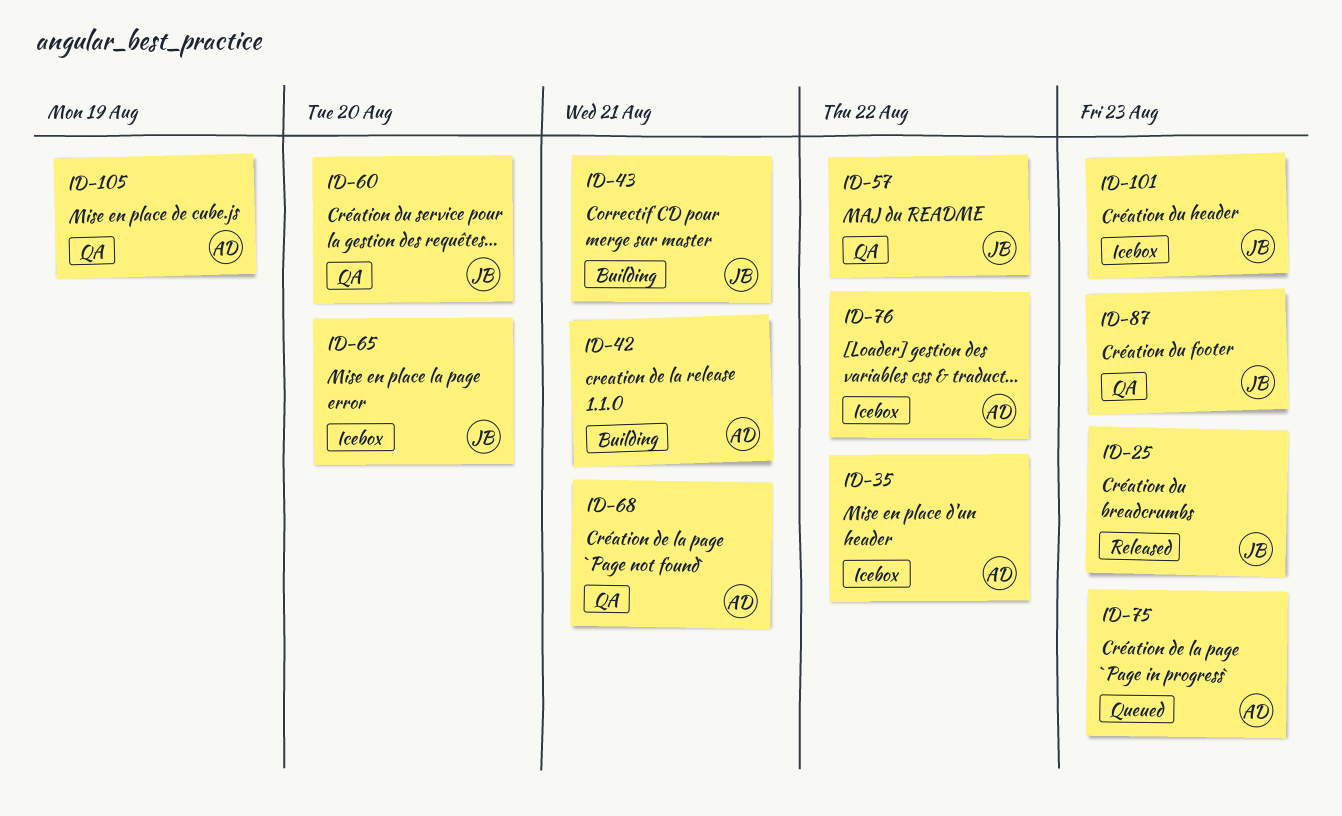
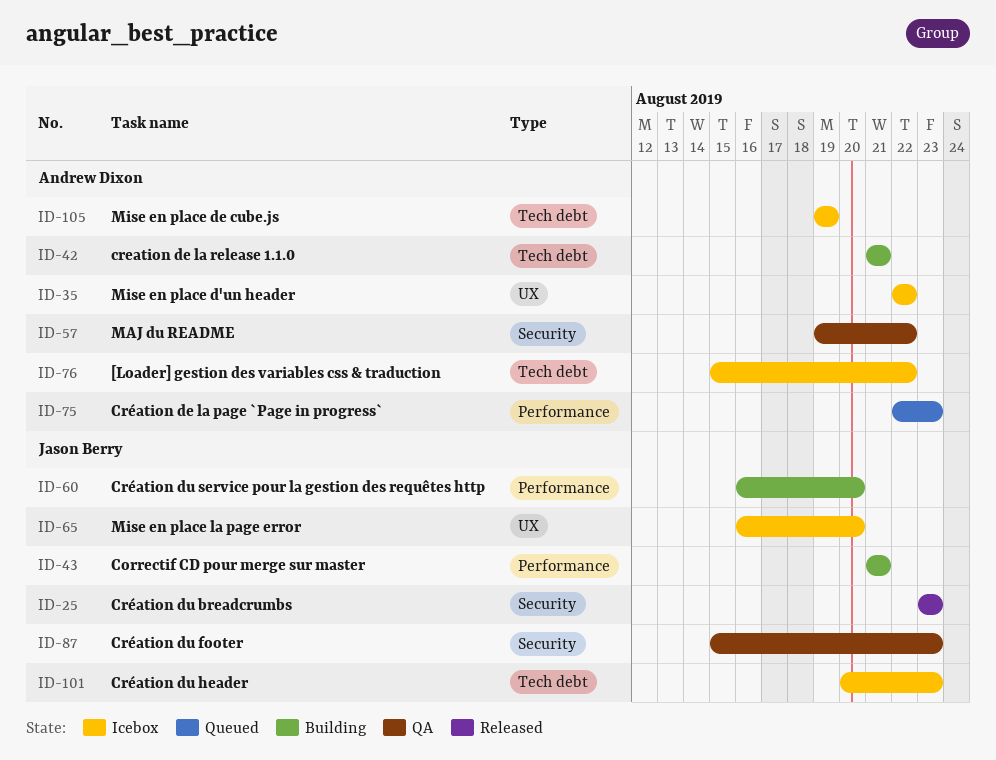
ID-57, owner: Jason Berry -> Andrew Dixon
ID-60, status: QA -> Building
ID-68: present -> none
ID-105, status: QA -> Icebox

